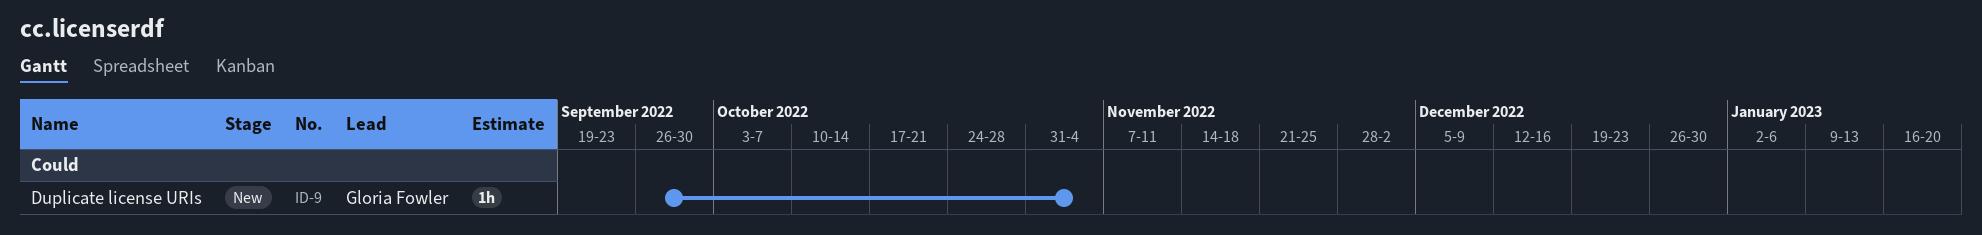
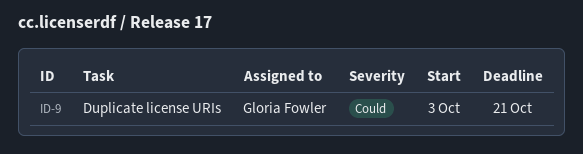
ID-9, start: Sep 26 -> Oct 3
ID-9, due: Nov 4 -> Oct 21

